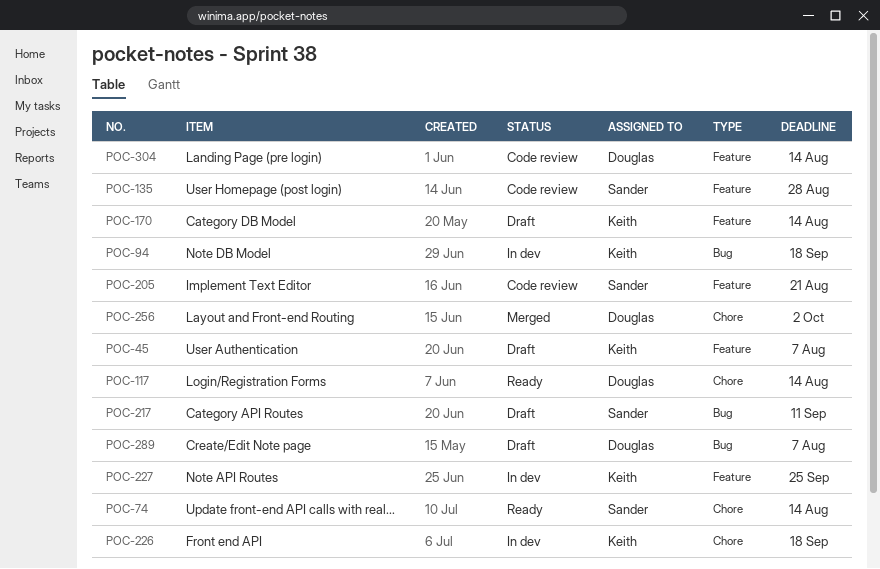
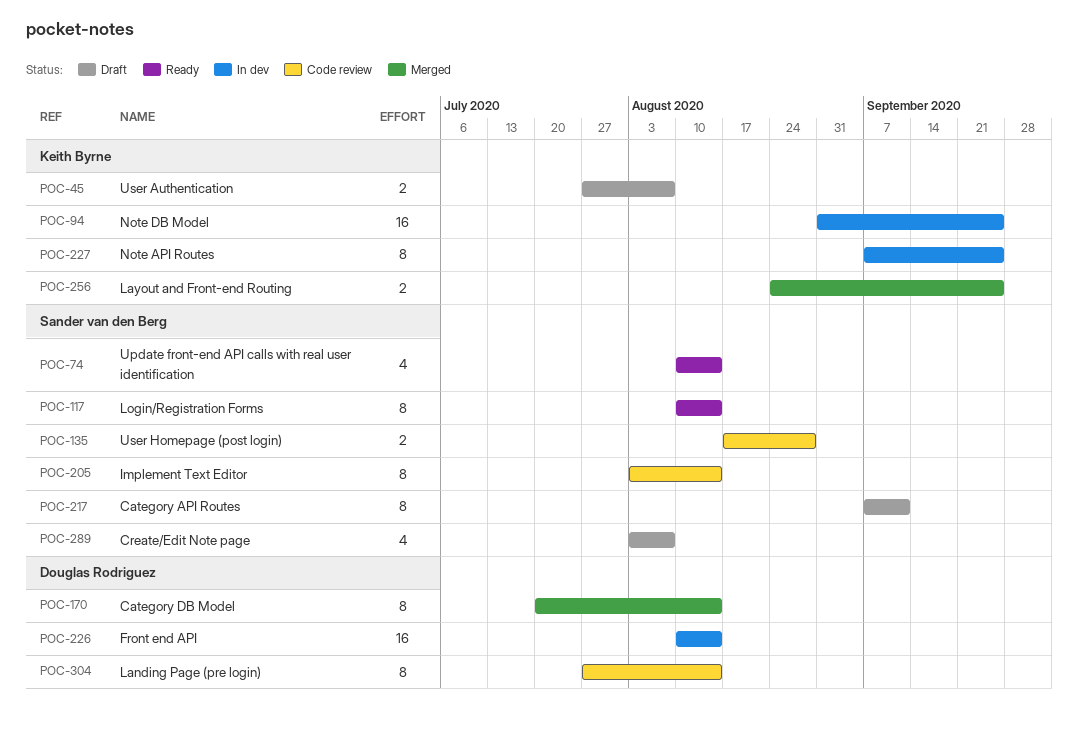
POC-94, due: Sep 18 -> Sep 25
POC-117, owner: Douglas Rodriguez -> Sander van den Berg
POC-170, status: Draft -> Merged
POC-170, owner: Keith Byrne -> Douglas Rodriguez
POC-205, due: Aug 21 -> Aug 14
POC-226, owner: Keith Byrne -> Douglas Rodriguez
POC-226, due: Sep 18 -> Aug 14
POC-256, owner: Douglas Rodriguez -> Keith Byrne
POC-256, due: Oct 2 -> Sep 25
POC-289, owner: Douglas Rodriguez -> Sander van den Berg

